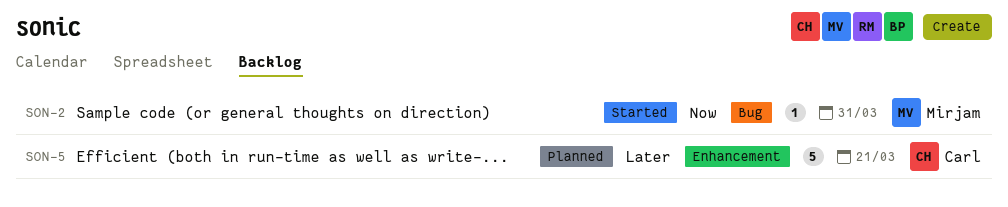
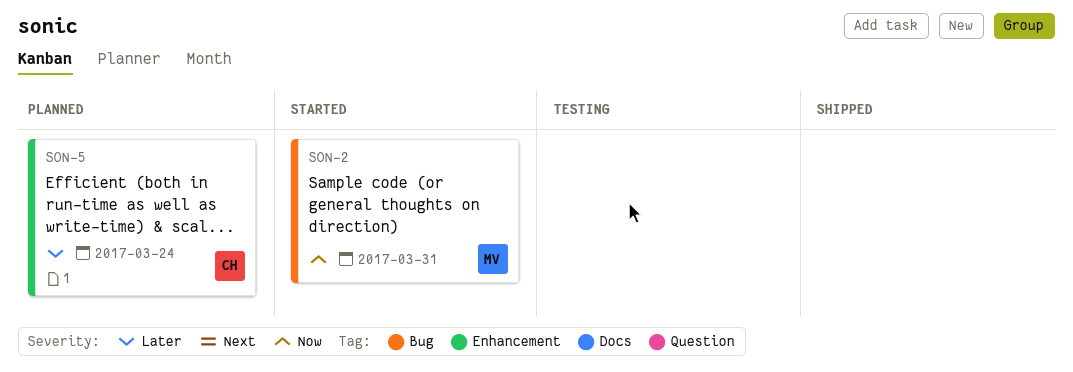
SON-5, due: Mar 21 -> Mar 24

